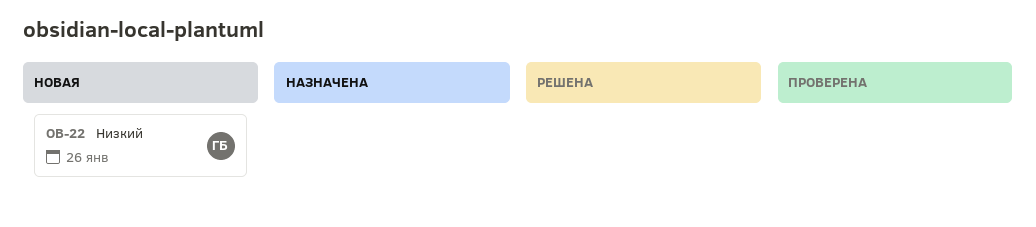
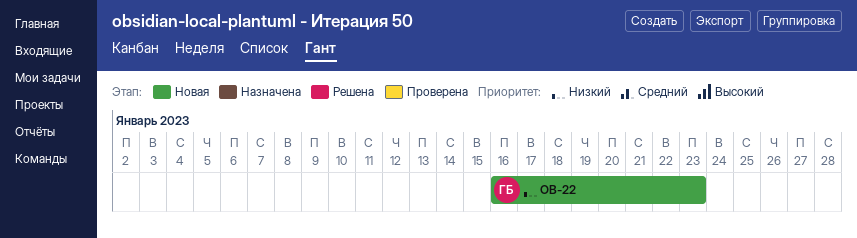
OB-22, due: Jan 26 -> Jan 23

